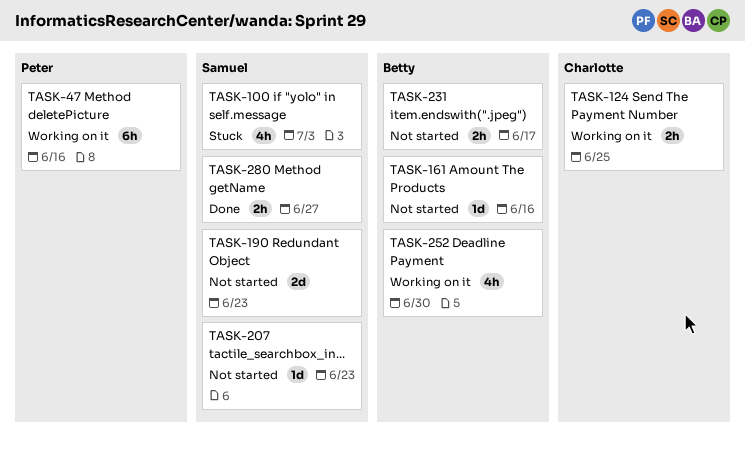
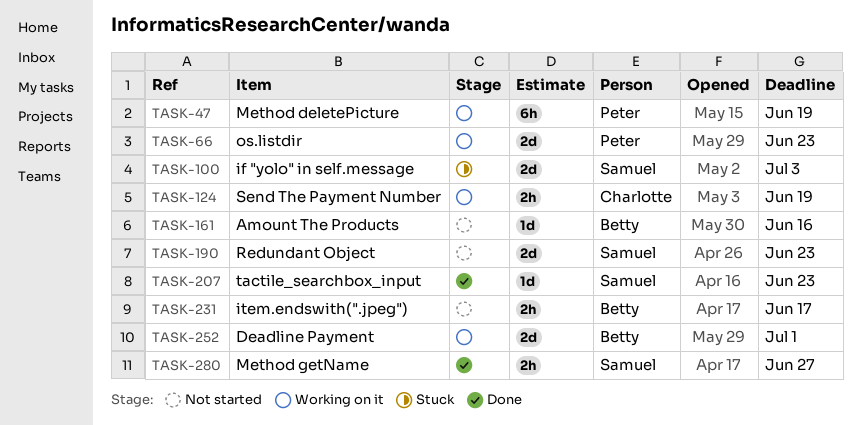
TASK-47, due: Jun 16 -> Jun 19
TASK-66: none -> present
TASK-100, estimate: 4h -> 2d
TASK-124, due: Jun 25 -> Jun 19
TASK-207, status: Not started -> Done
TASK-252, estimate: 4h -> 2d
TASK-252, due: Jun 30 -> Jul 1

